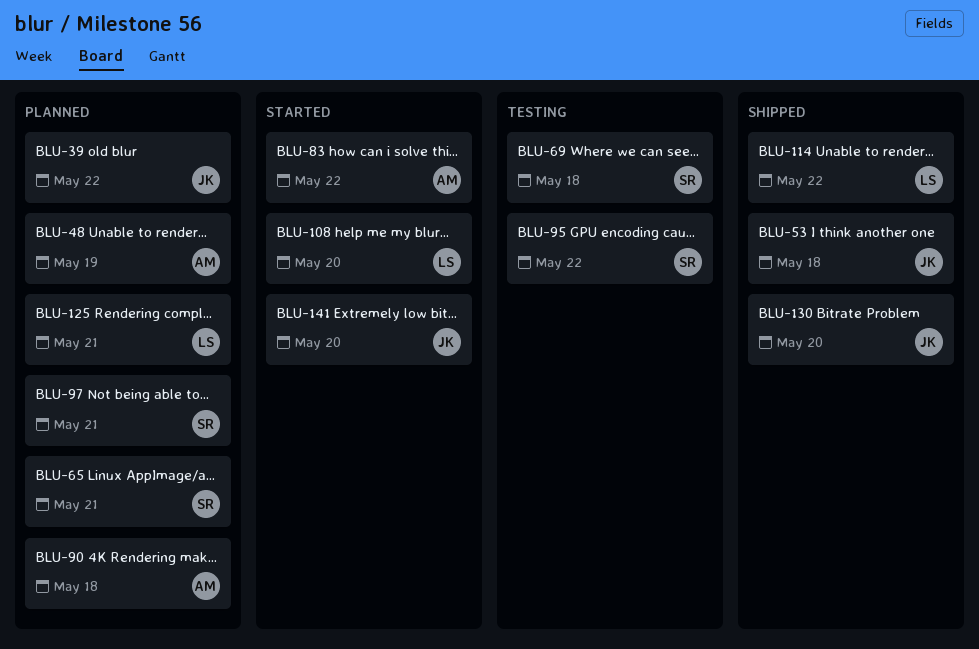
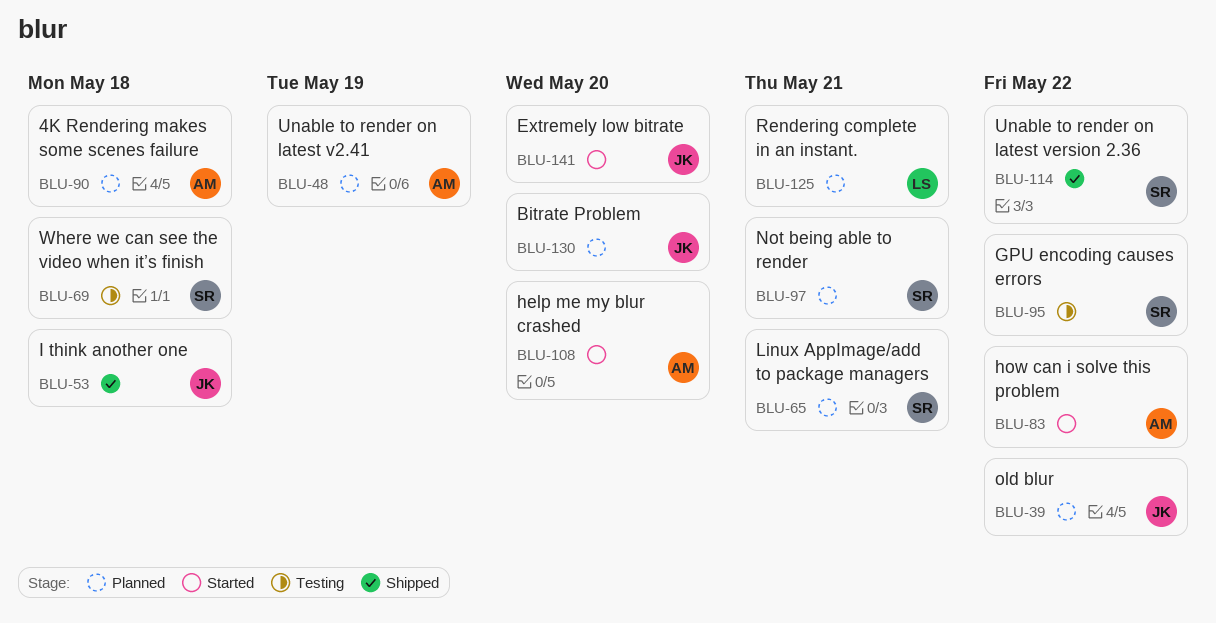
BLU-108, owner: LS -> AM
BLU-114, owner: LS -> SR
BLU-130, status: Shipped -> Planned

